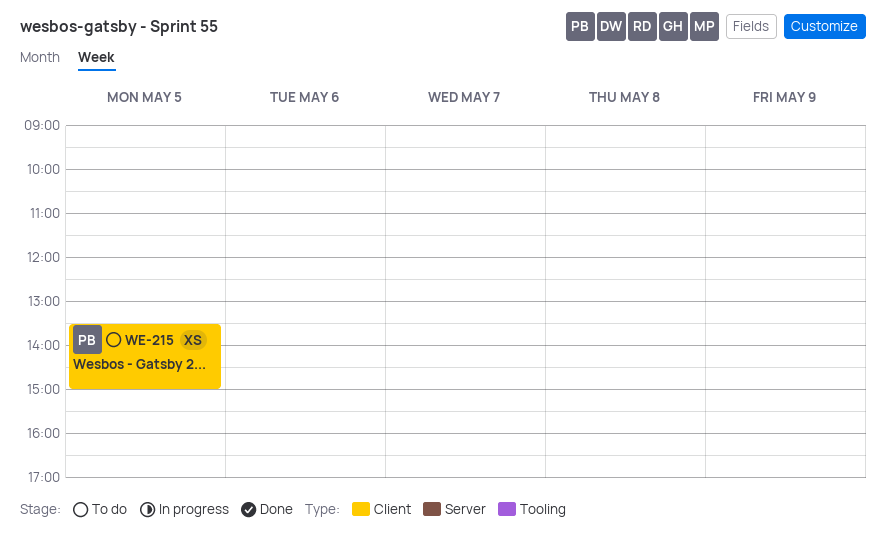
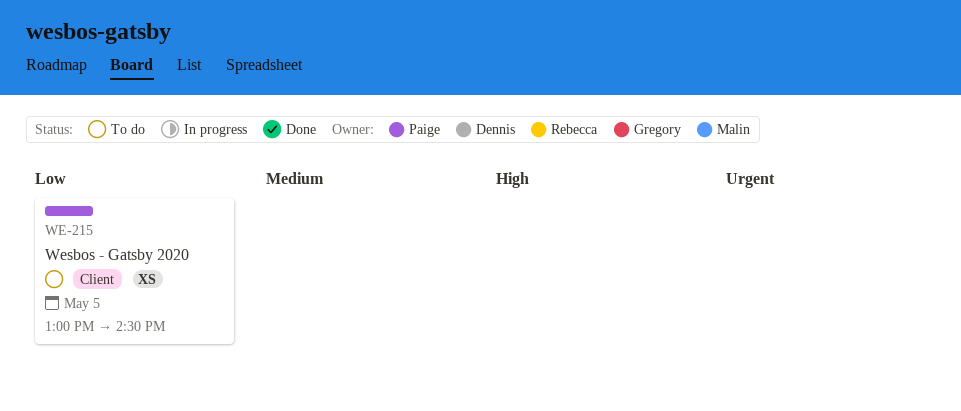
WE-215, begins: 13:30 -> 13:00
WE-215, ends: 15:00 -> 14:30

